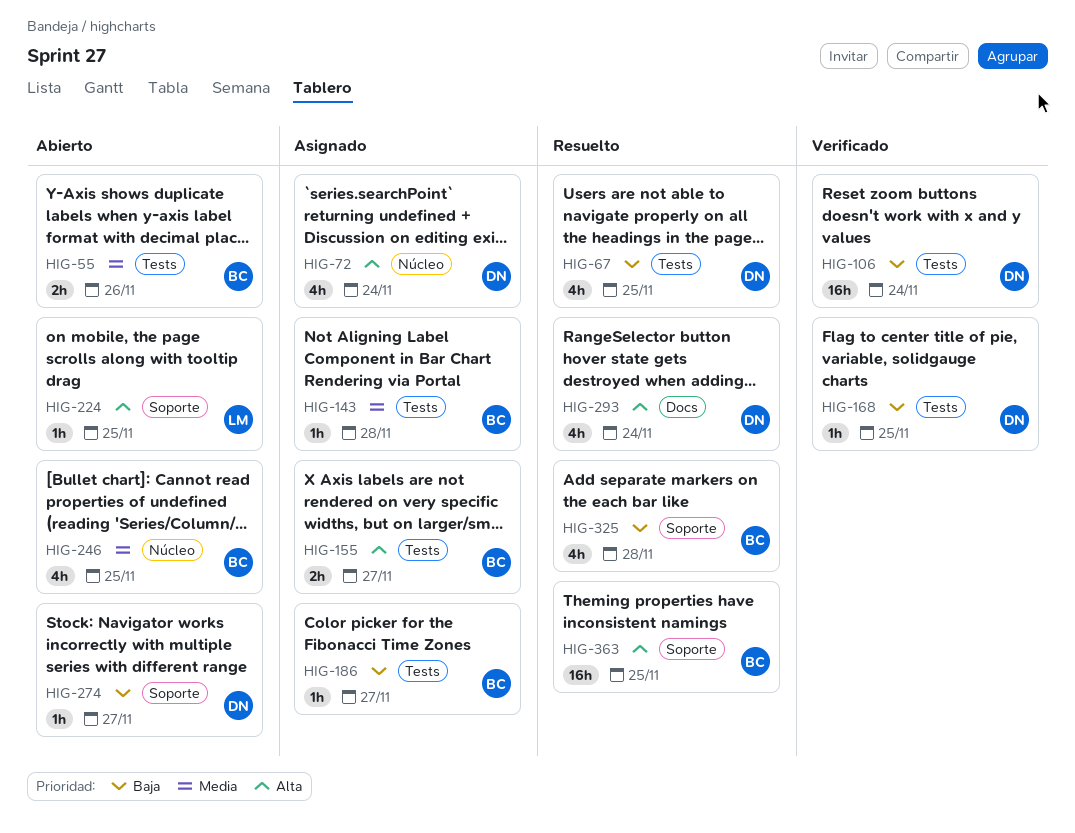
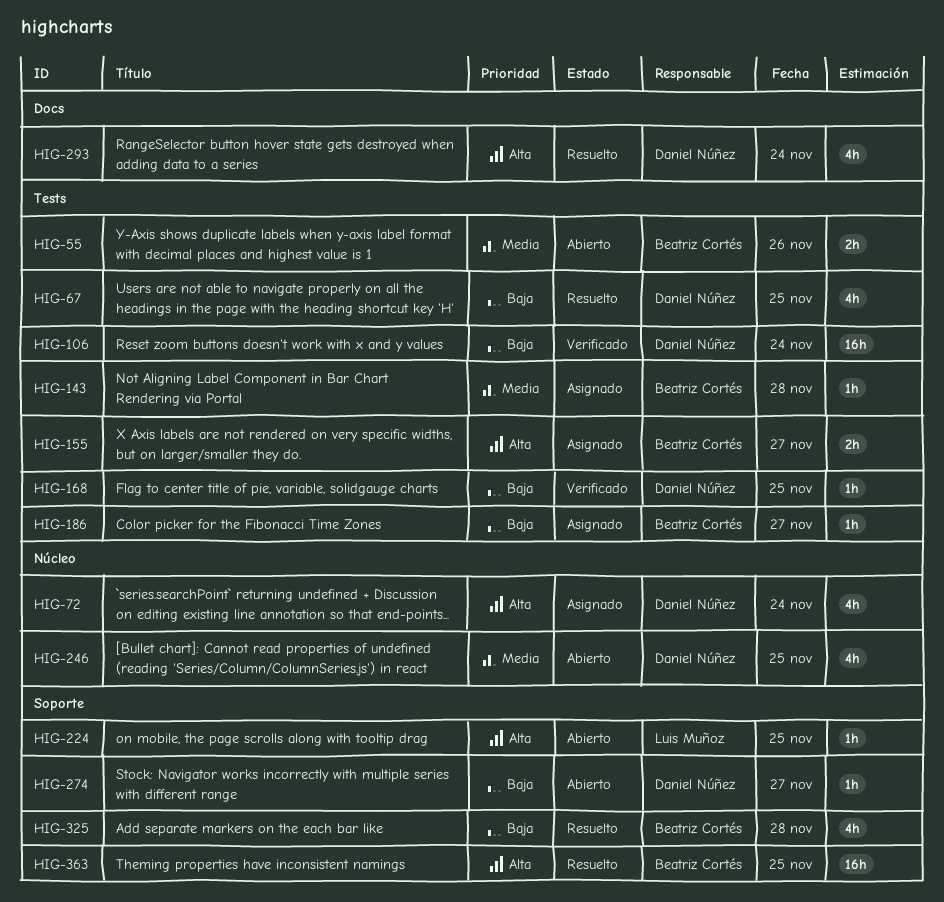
HIG-246, owner: Beatriz Cortés -> Daniel Núñez

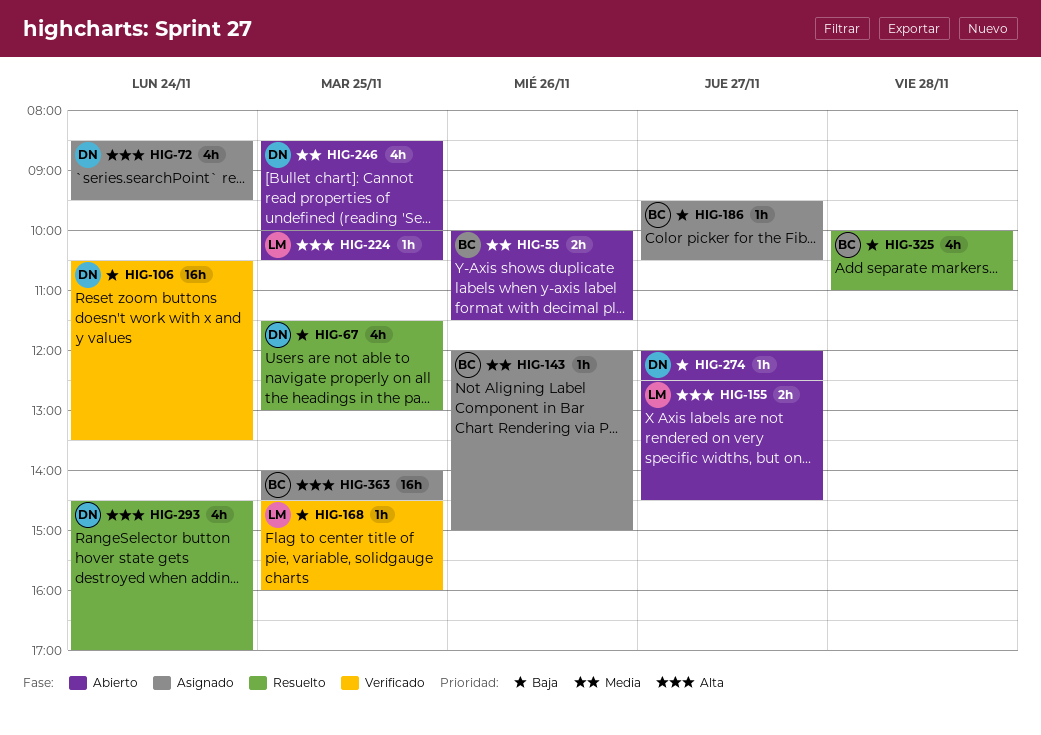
HIG-143, day: Nov 28 -> Nov 26
HIG-155, status: Asignado -> Abierto
HIG-155, owner: Beatriz Cortés -> Luis Muñoz
HIG-168, owner: Daniel Núñez -> Luis Muñoz
HIG-363, status: Resuelto -> Asignado

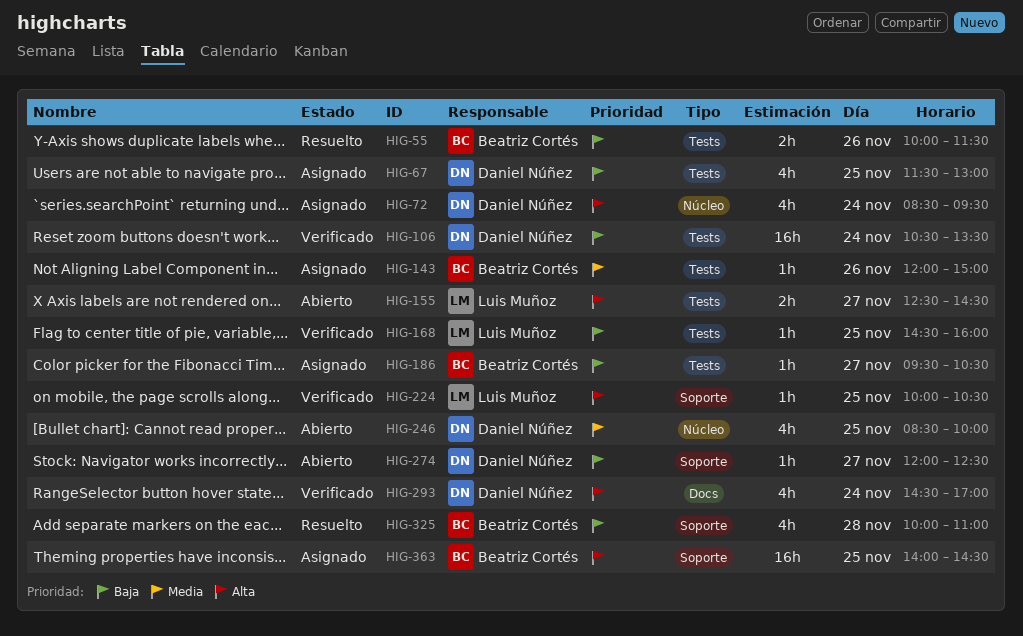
HIG-55, status: Abierto -> Resuelto
HIG-55, priority: Media -> Baja
HIG-67, status: Resuelto -> Asignado
HIG-224, status: Abierto -> Verificado
HIG-293, status: Resuelto -> Verificado

